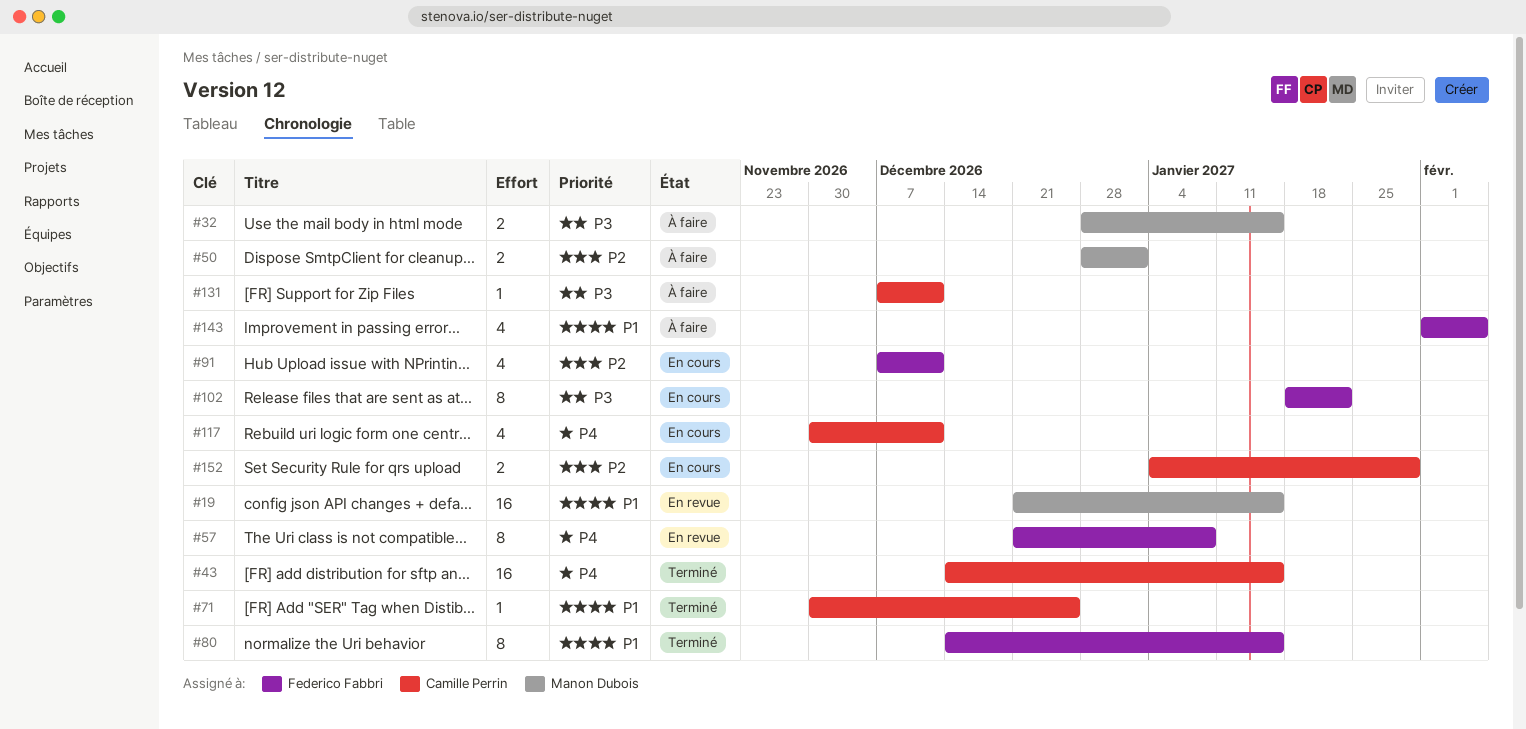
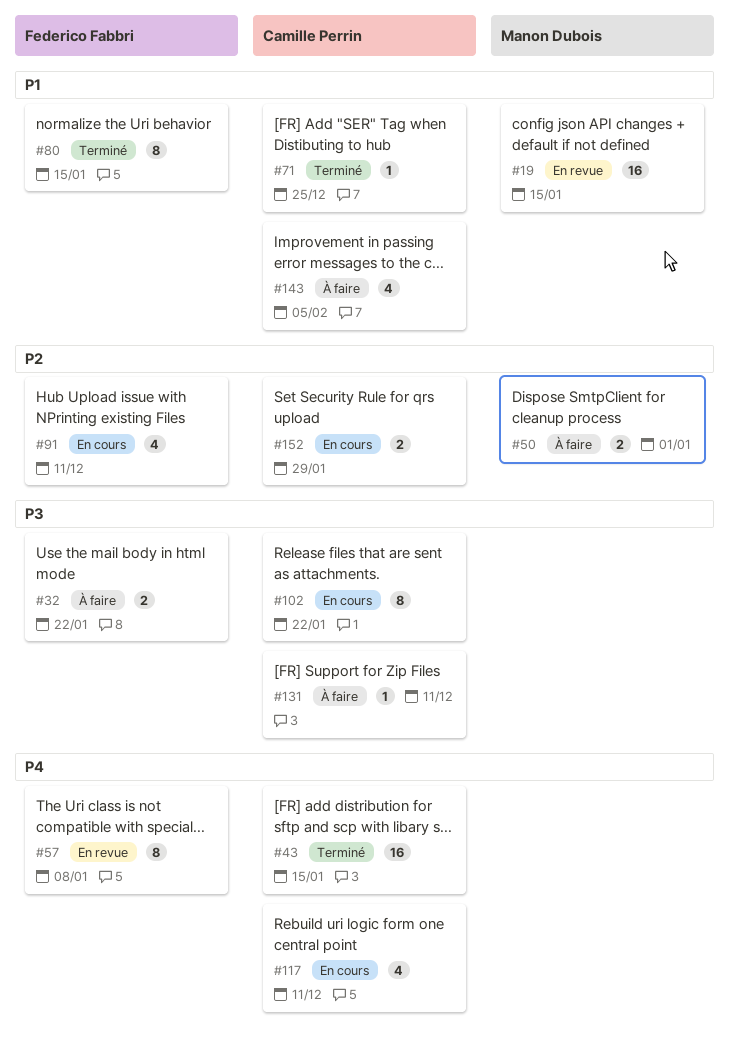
#32, owner: Manon Dubois -> Federico Fabbri
#32, due: Jan 15 -> Jan 22
#102, owner: Federico Fabbri -> Camille Perrin
#143, owner: Federico Fabbri -> Camille Perrin

